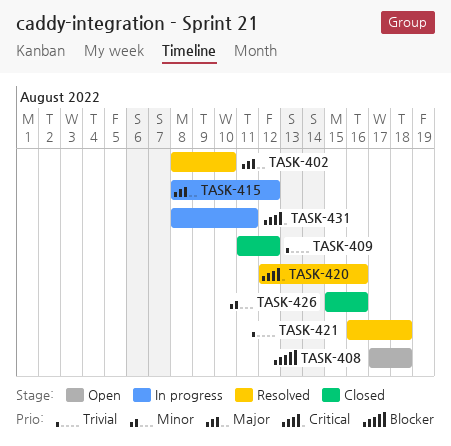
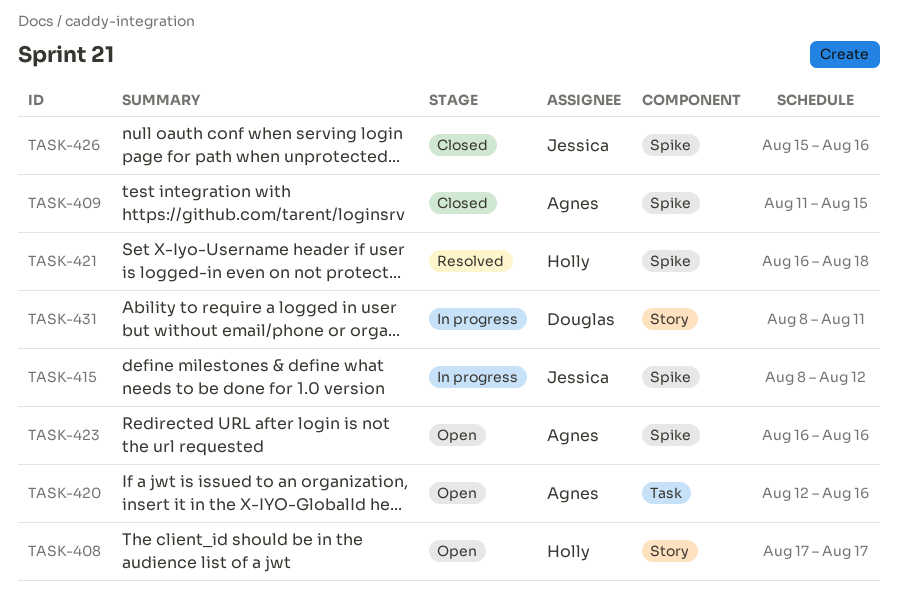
TASK-402: present -> none
TASK-408, due: Aug 18 -> Aug 17
TASK-409, due: Aug 12 -> Aug 15
TASK-420, status: Resolved -> Open
TASK-423: none -> present

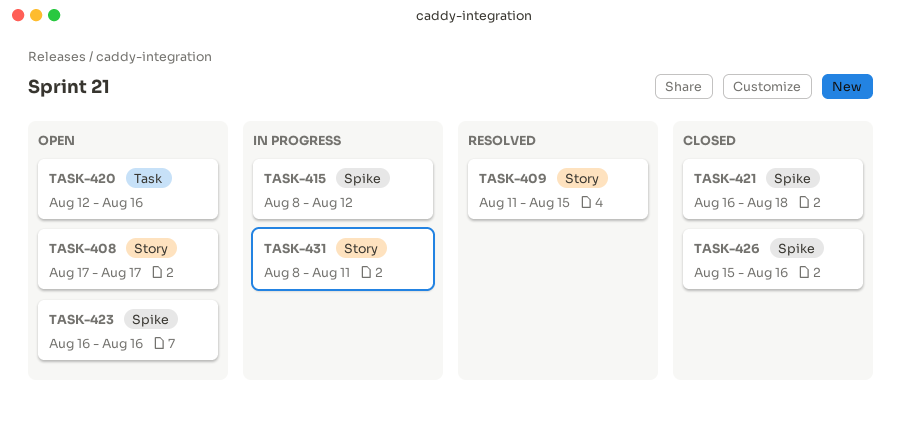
TASK-409, status: Closed -> Resolved
TASK-409, label: Spike -> Story
TASK-421, status: Resolved -> Closed

